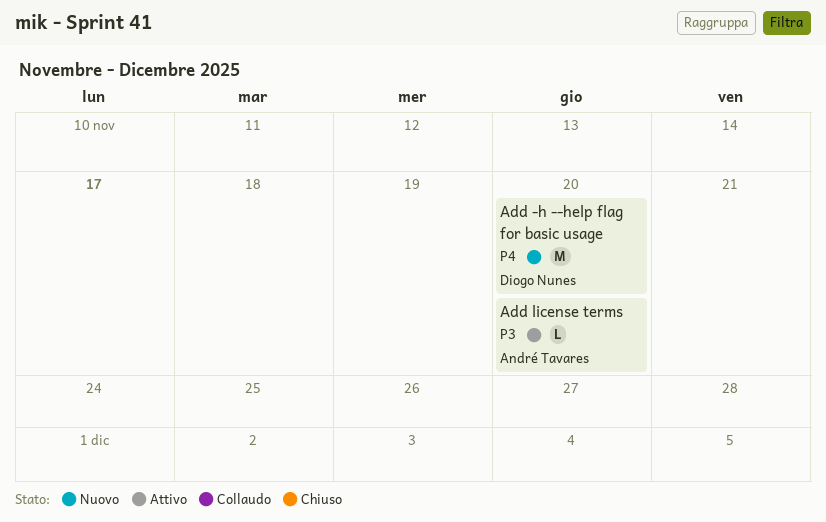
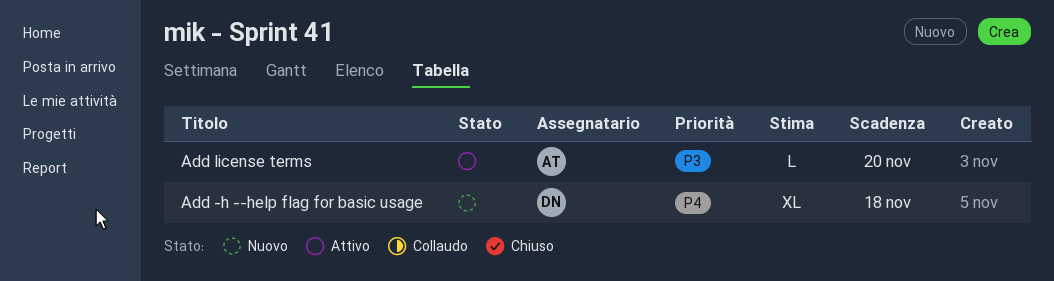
Add -h --help flag for basic usage, estimate: M -> XL
Add -h --help flag for basic usage, due: Nov 20 -> Nov 18

